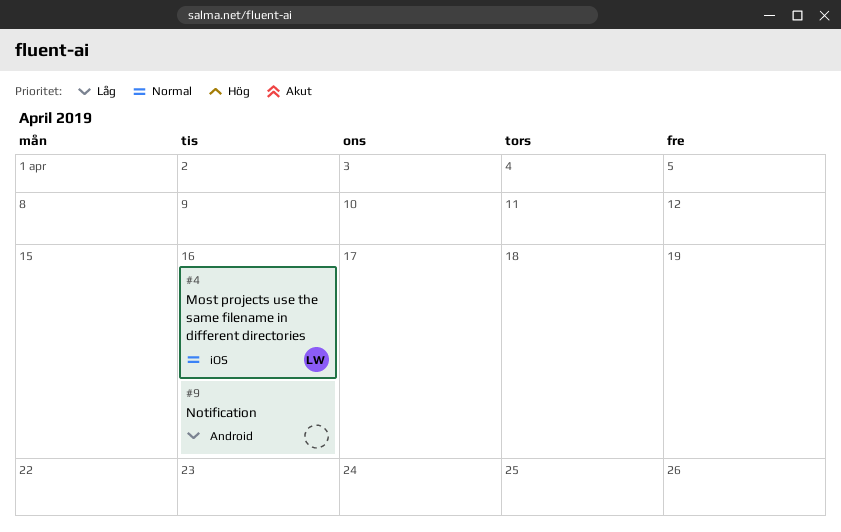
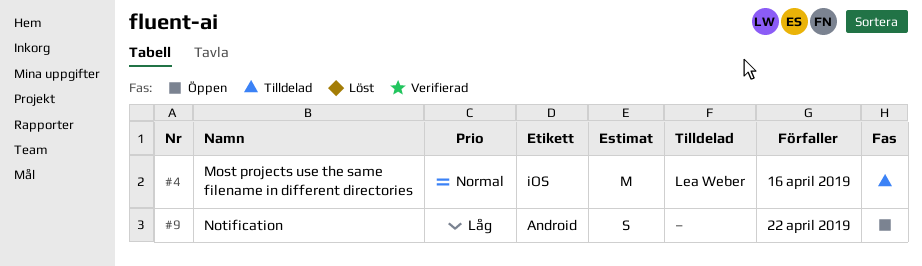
#9, due: Apr 16 -> Apr 22

